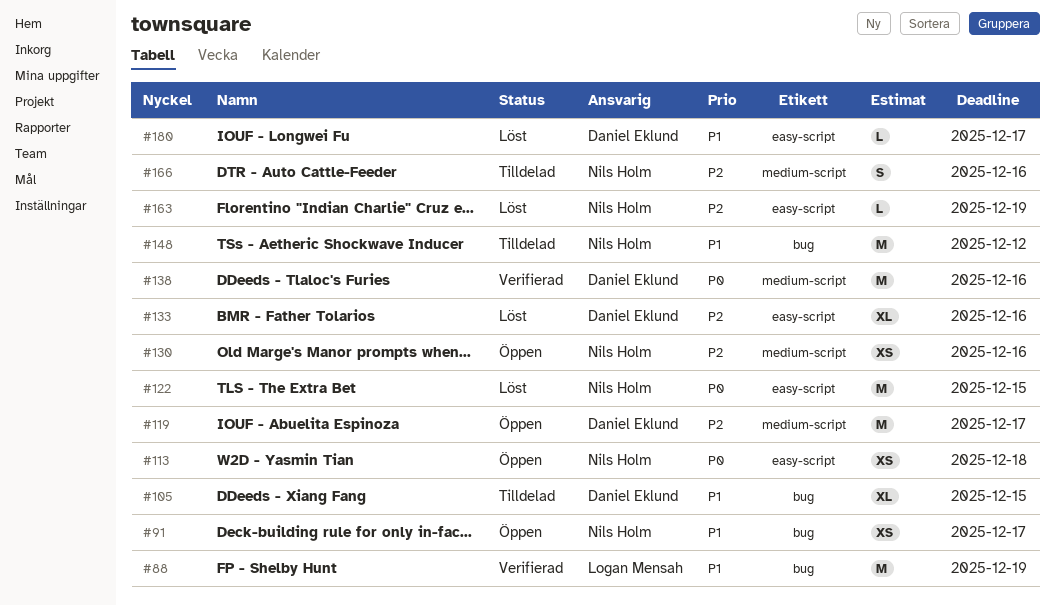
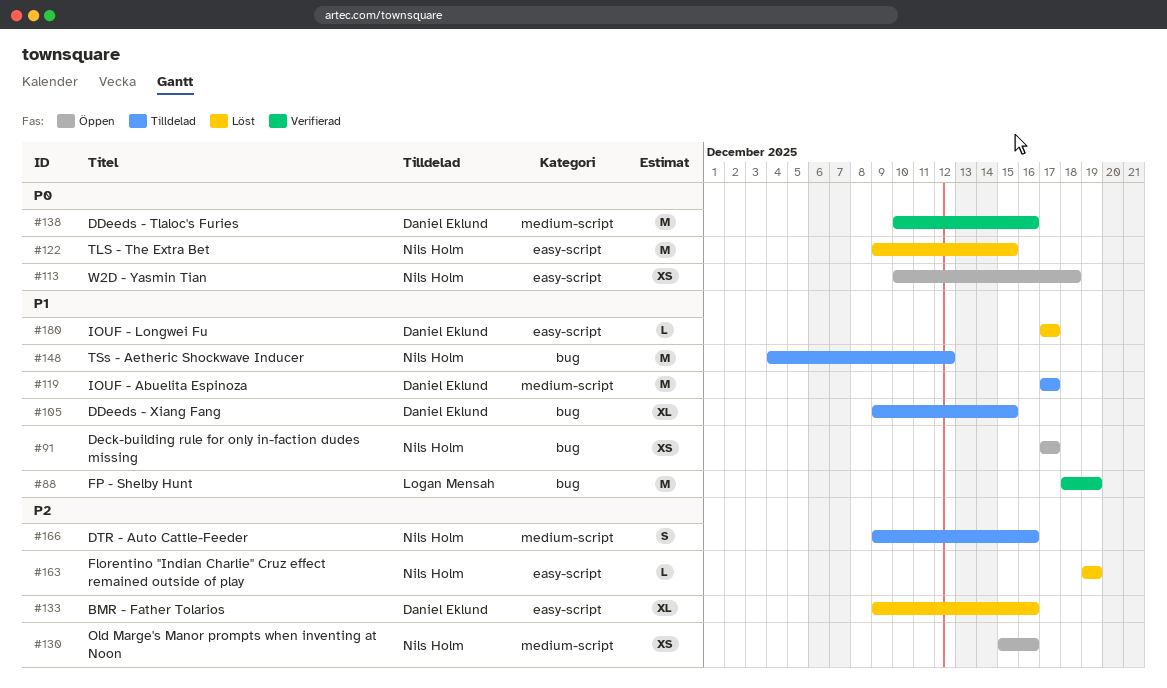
#119, status: Öppen -> Tilldelad
#119, priority: P2 -> P1

